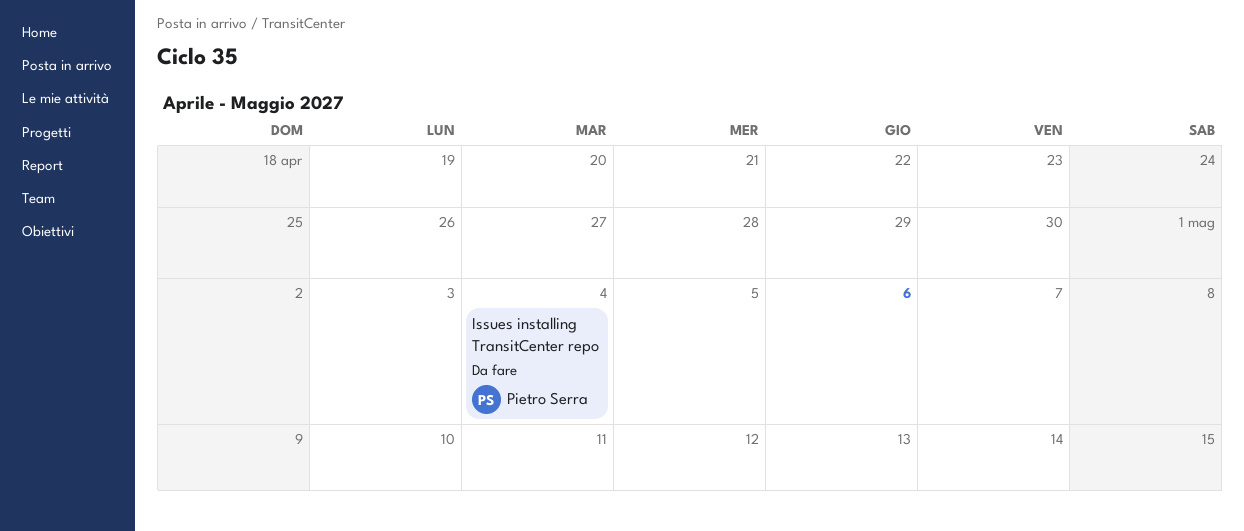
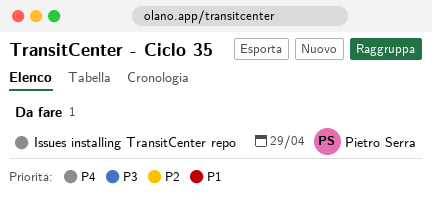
Issues installing TransitCenter repo, due: May 4 -> Apr 29

